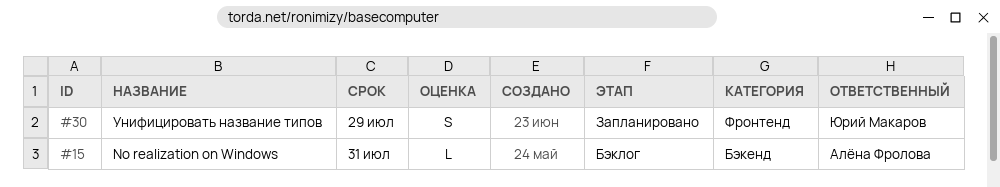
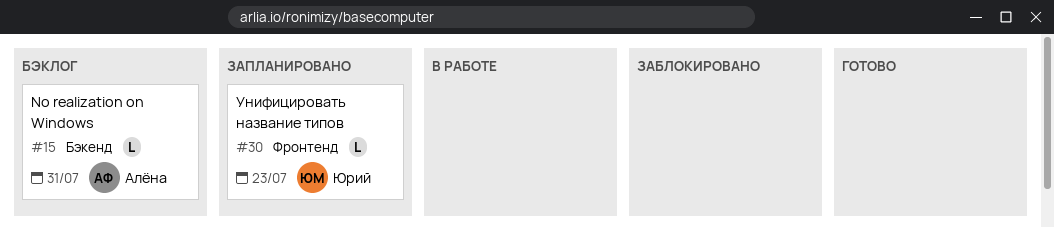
#30, estimate: S -> L
#30, due: Jul 29 -> Jul 23

